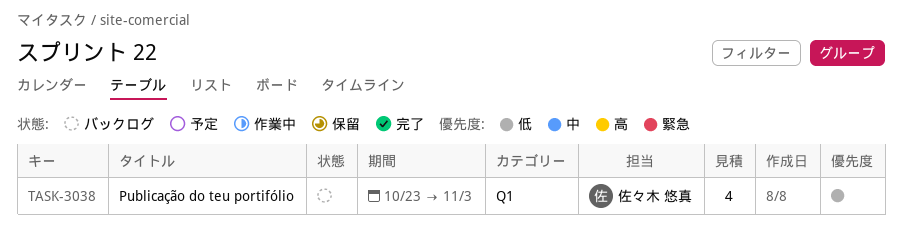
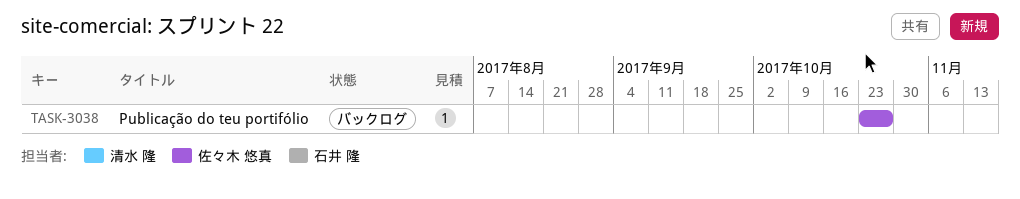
TASK-3038, estimate: 4 -> 1
TASK-3038, due: Nov 3 -> Oct 27

